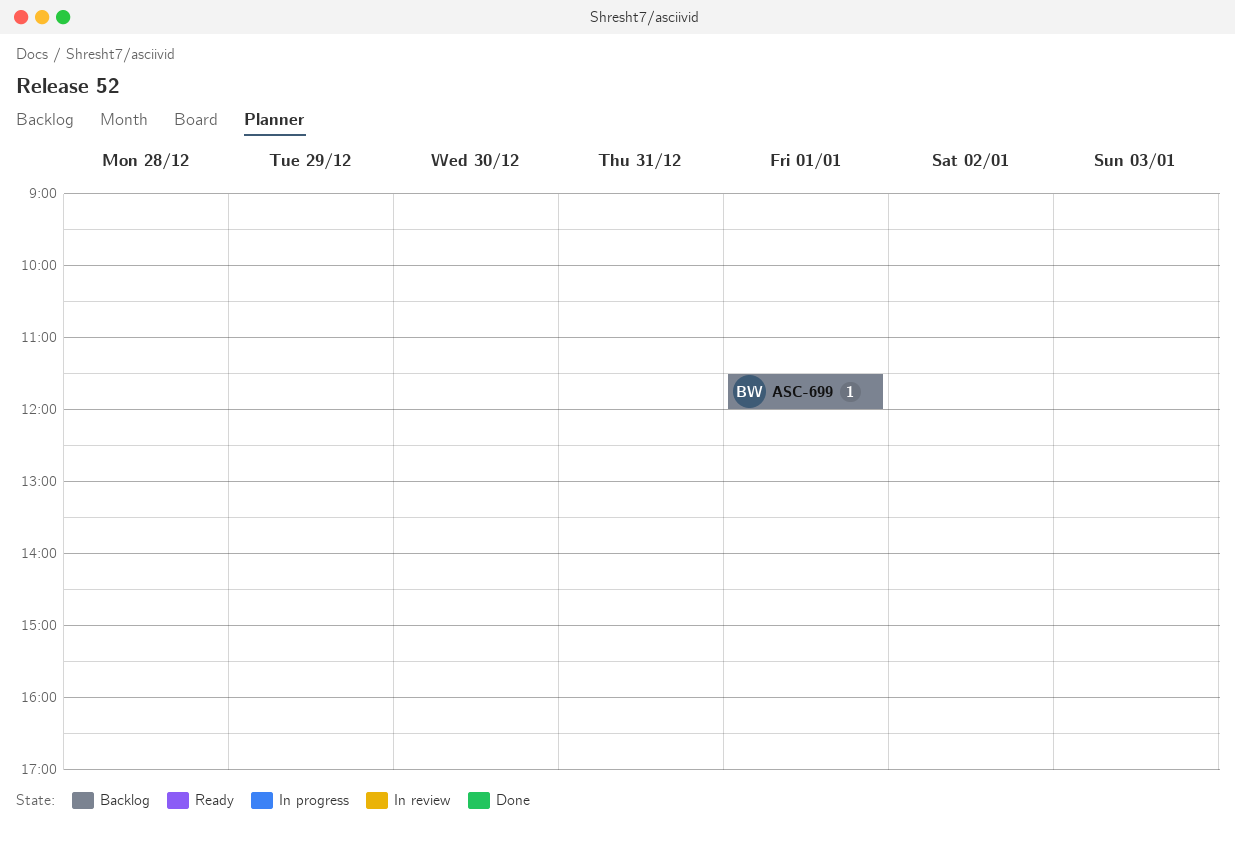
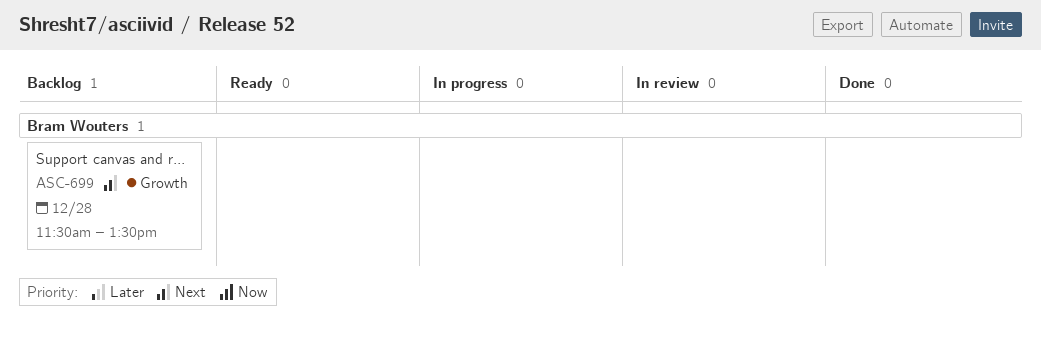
ASC-699, day: Jan 1 -> Dec 28
ASC-699, ends: 12:00 -> 13:30

